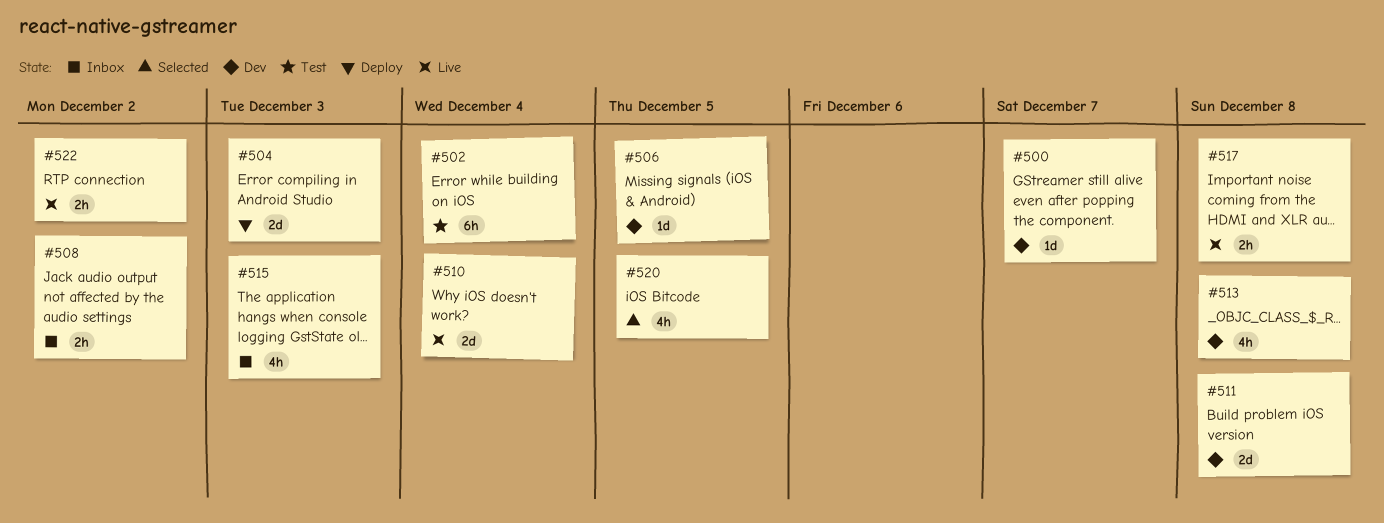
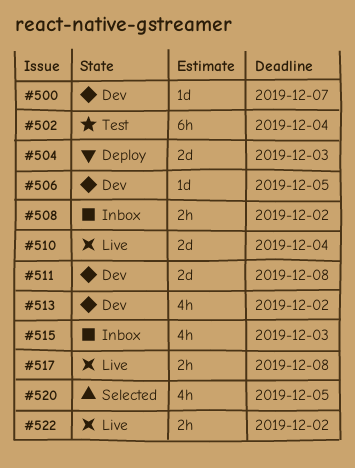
#513, due: Dec 8 -> Dec 2

